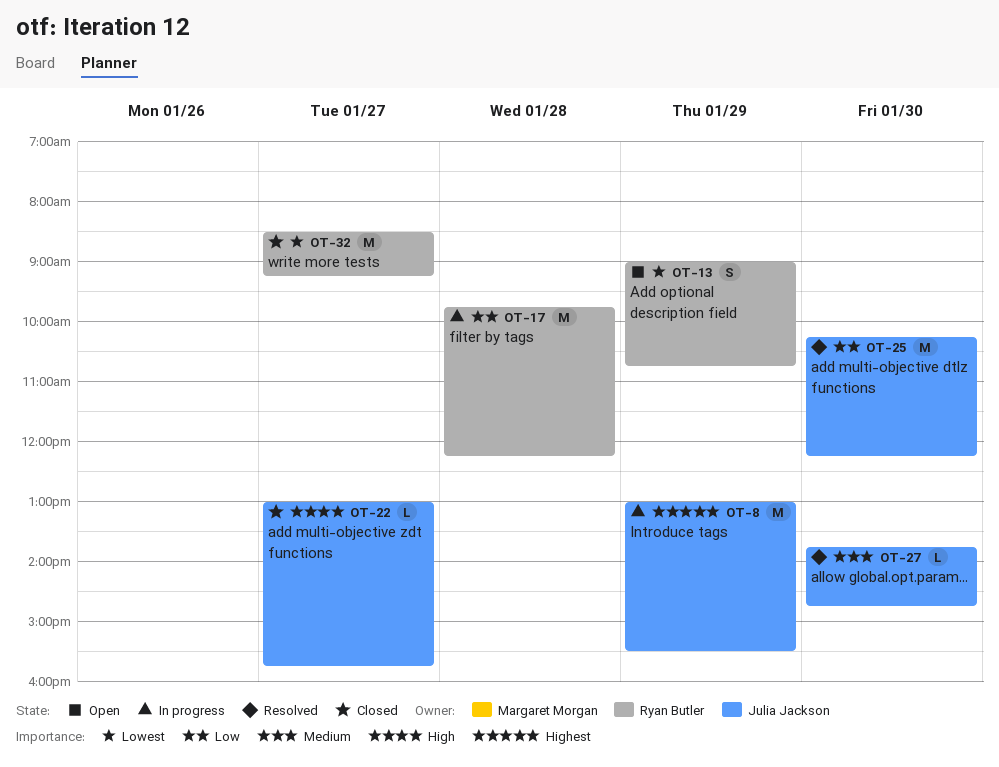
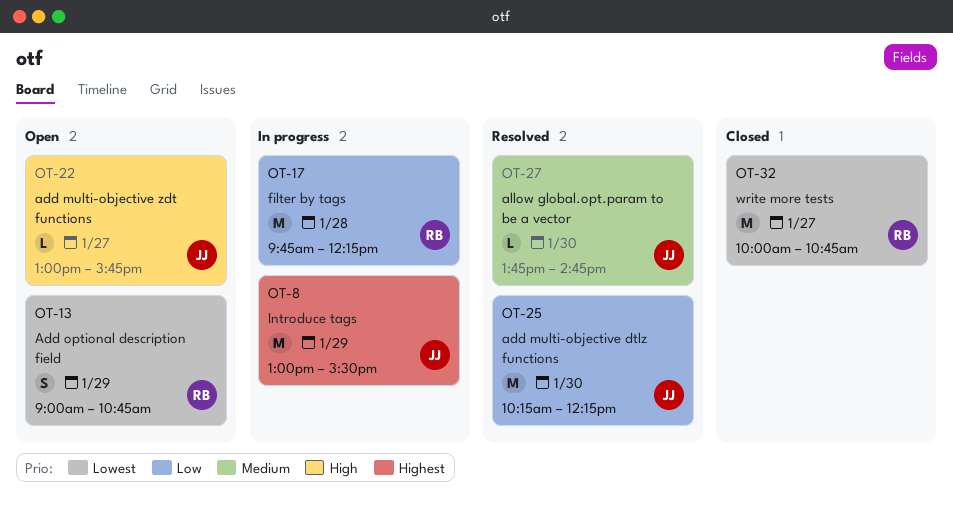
OT-22, status: Closed -> Open
OT-32, begins: 08:30 -> 10:00
OT-32, ends: 09:15 -> 10:45

